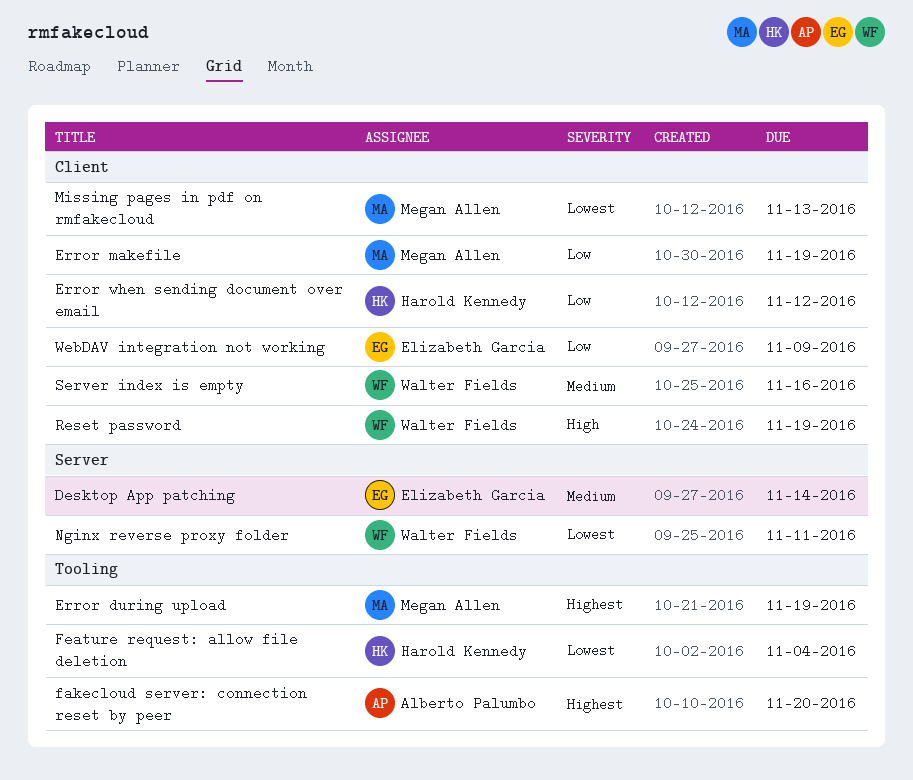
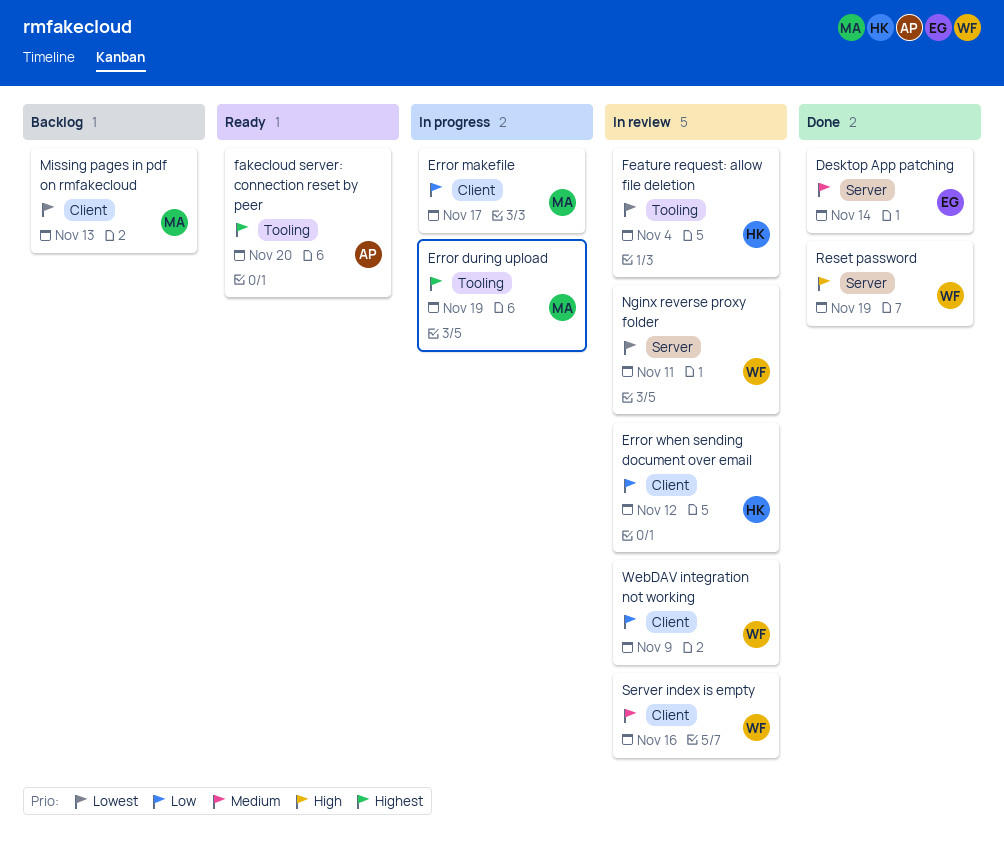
Error makefile, due: Nov 19 -> Nov 17
Reset password, label: Client -> Server
WebDAV integration not working, owner: Elizabeth Garcia -> Walter Fields

